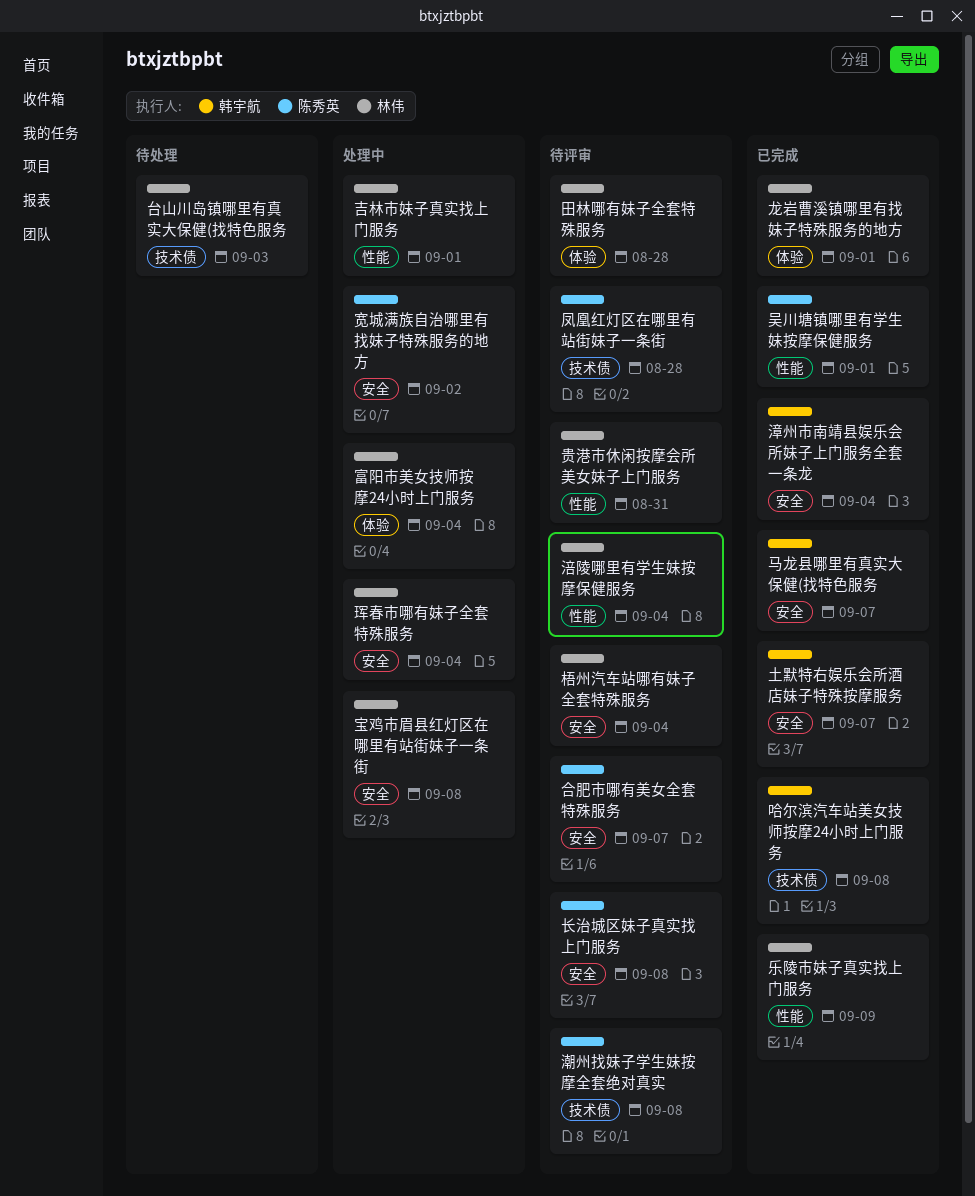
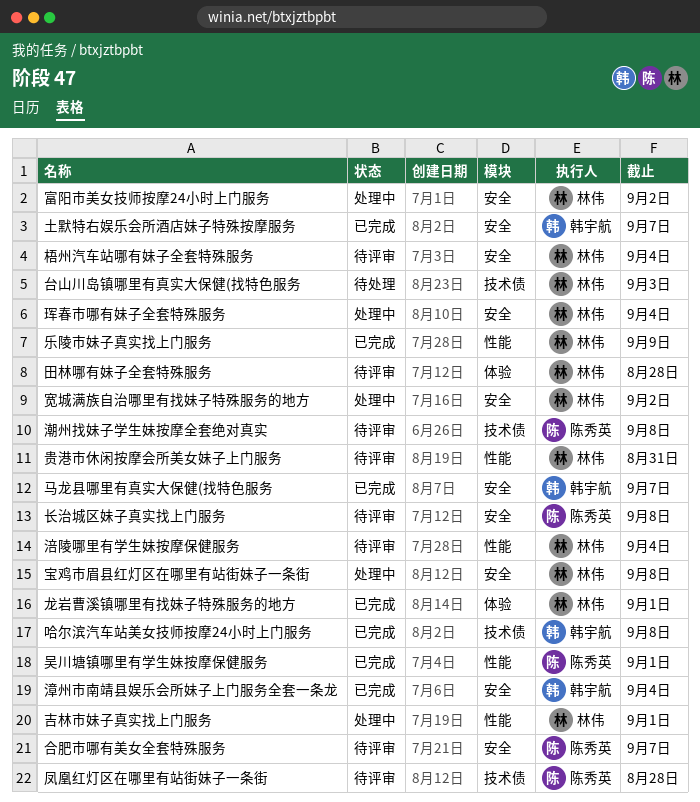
宽城满族自治哪里有找妹子特殊服务的地方, owner: 陈秀英 -> 林伟
富阳市美女技师按摩24小时上门服务, label: 体验 -> 安全
富阳市美女技师按摩24小时上门服务, due: Sep 4 -> Sep 2

